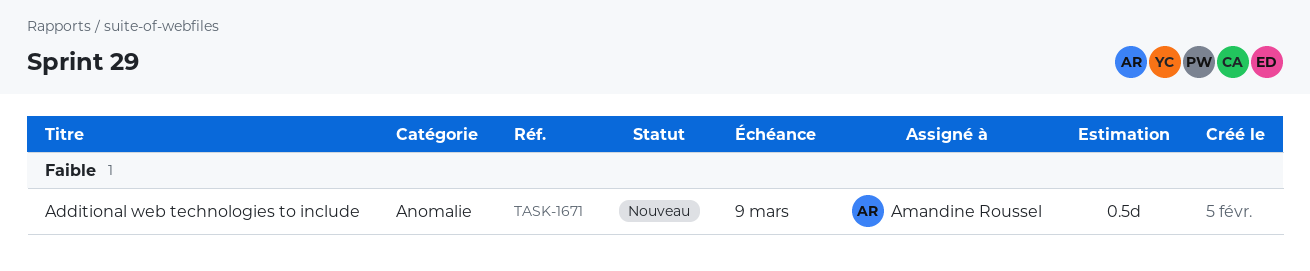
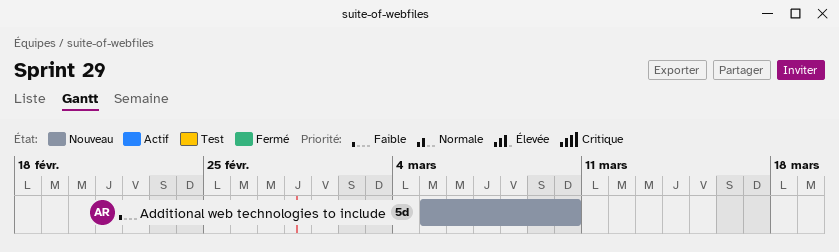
Additional web technologies to include, estimate: 0.5d -> 5d
Additional web technologies to include, due: Mar 9 -> Mar 10

